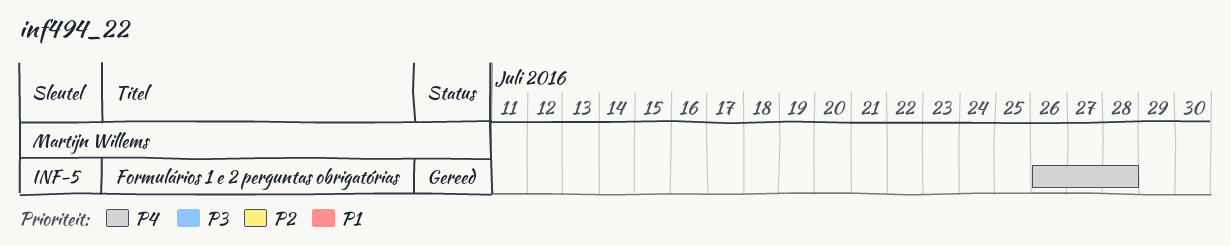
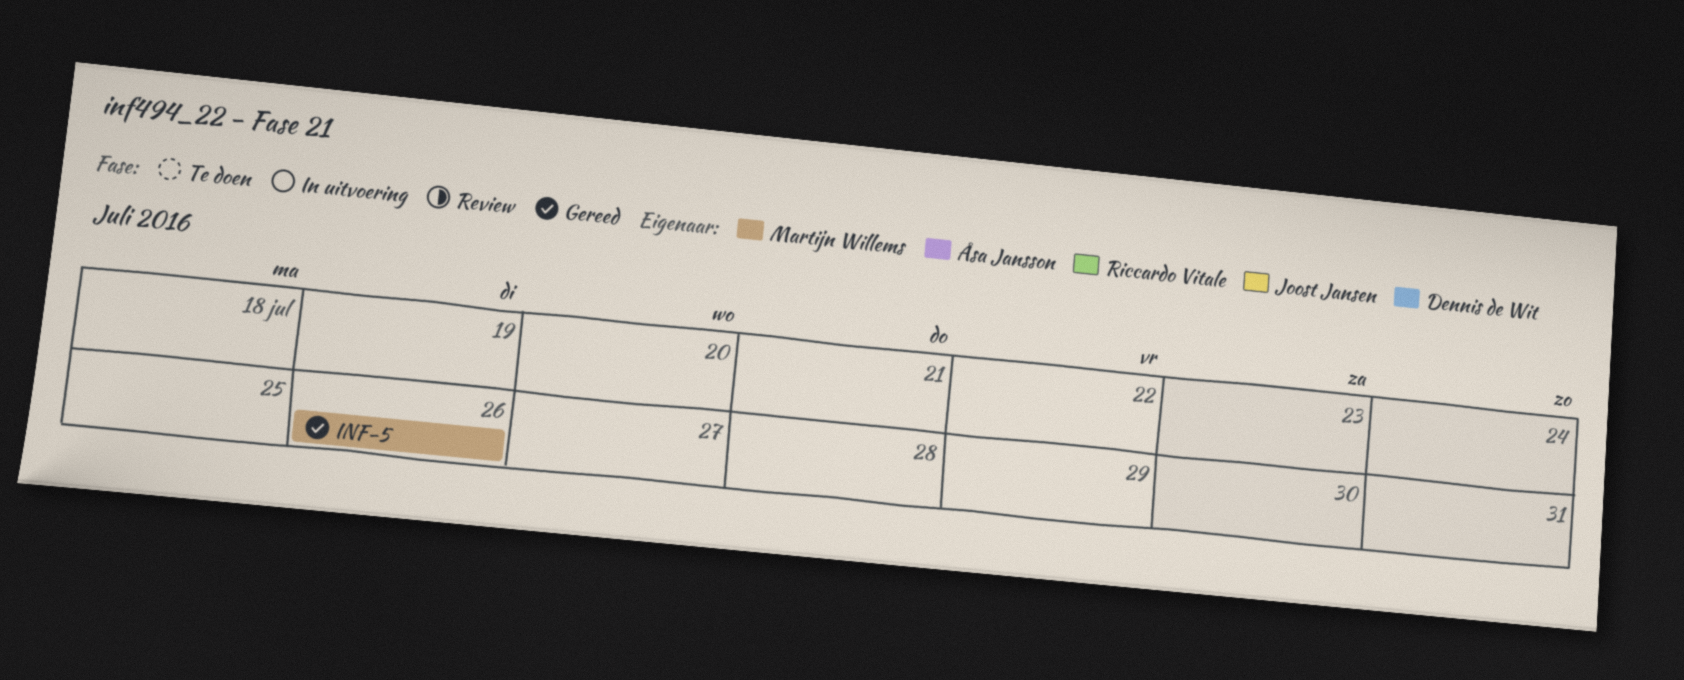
INF-5, due: Jul 28 -> Jul 26

